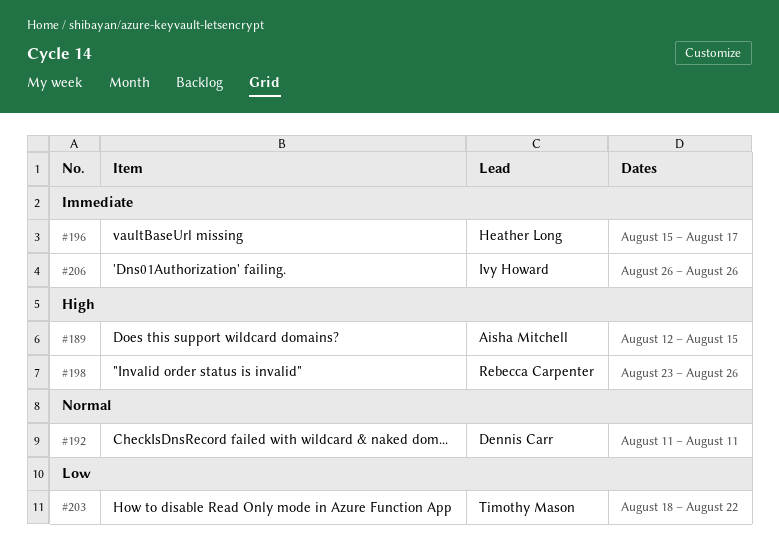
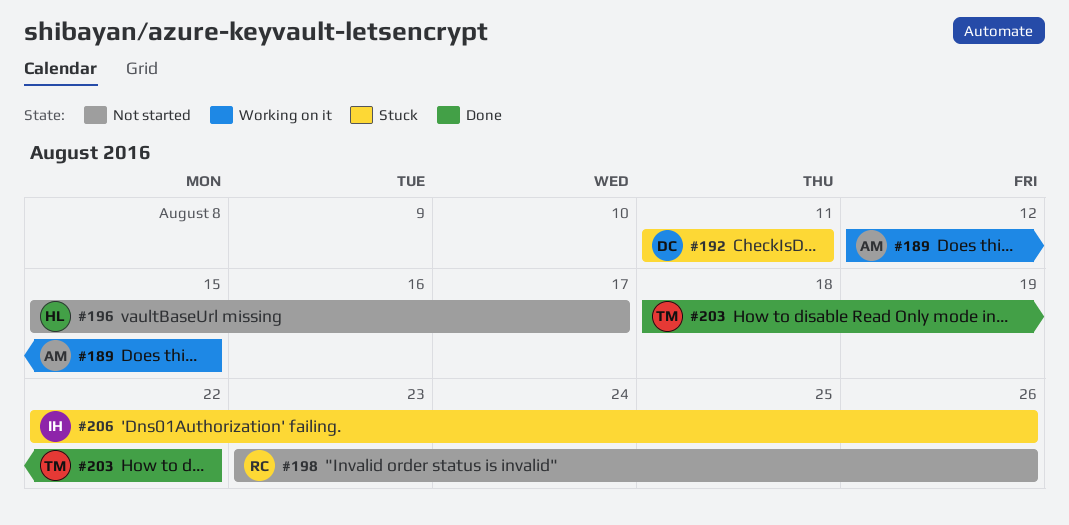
#206, start: Aug 26 -> Aug 22

